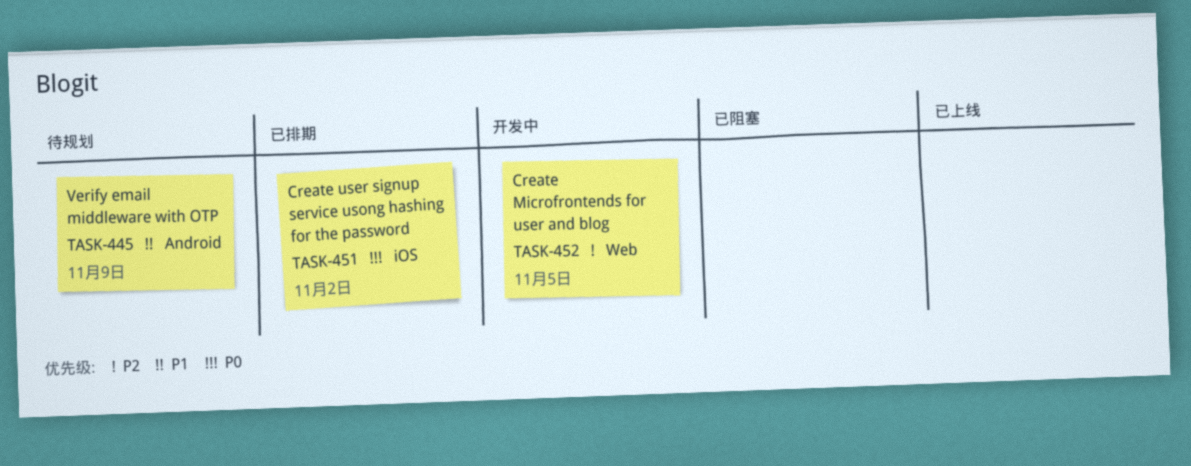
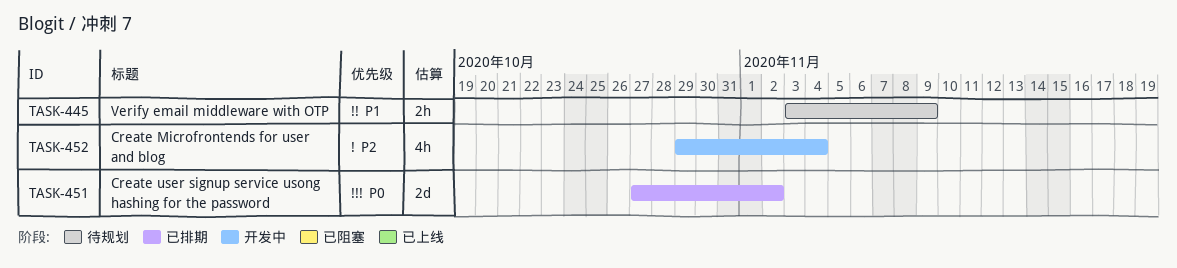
TASK-452, due: Nov 5 -> Nov 4

